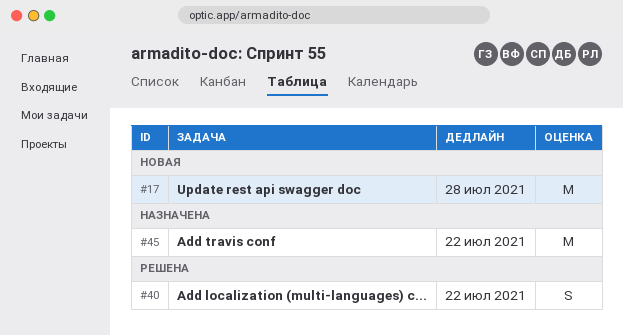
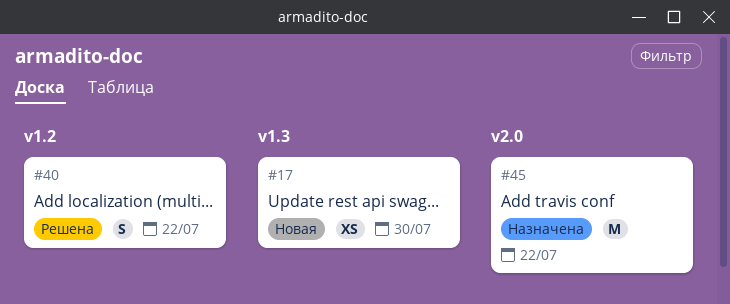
#17, estimate: M -> XS
#17, due: Jul 28 -> Jul 30

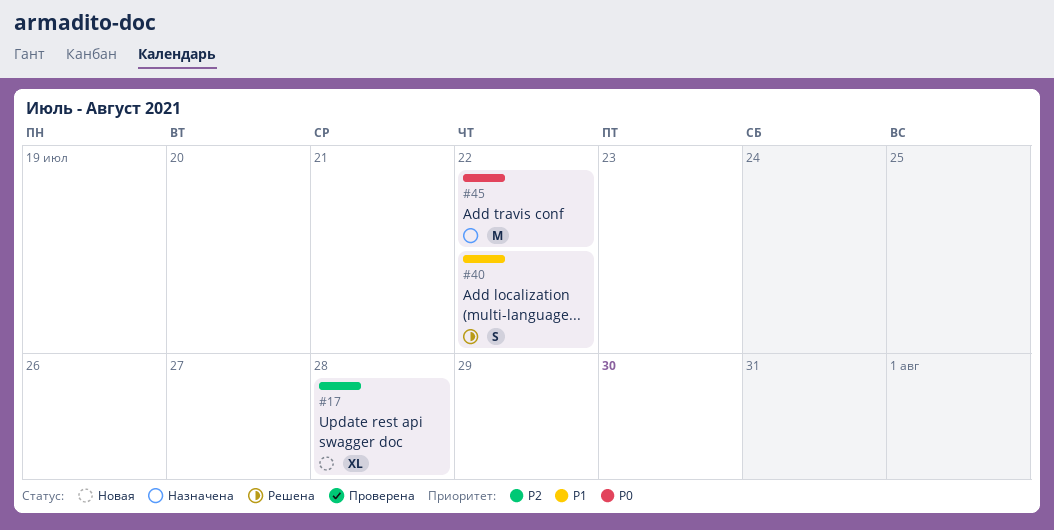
#17, estimate: XS -> XL
#17, due: Jul 30 -> Jul 28

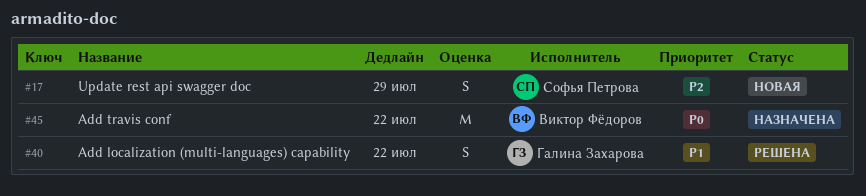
#17, estimate: XL -> S
#17, due: Jul 28 -> Jul 29

